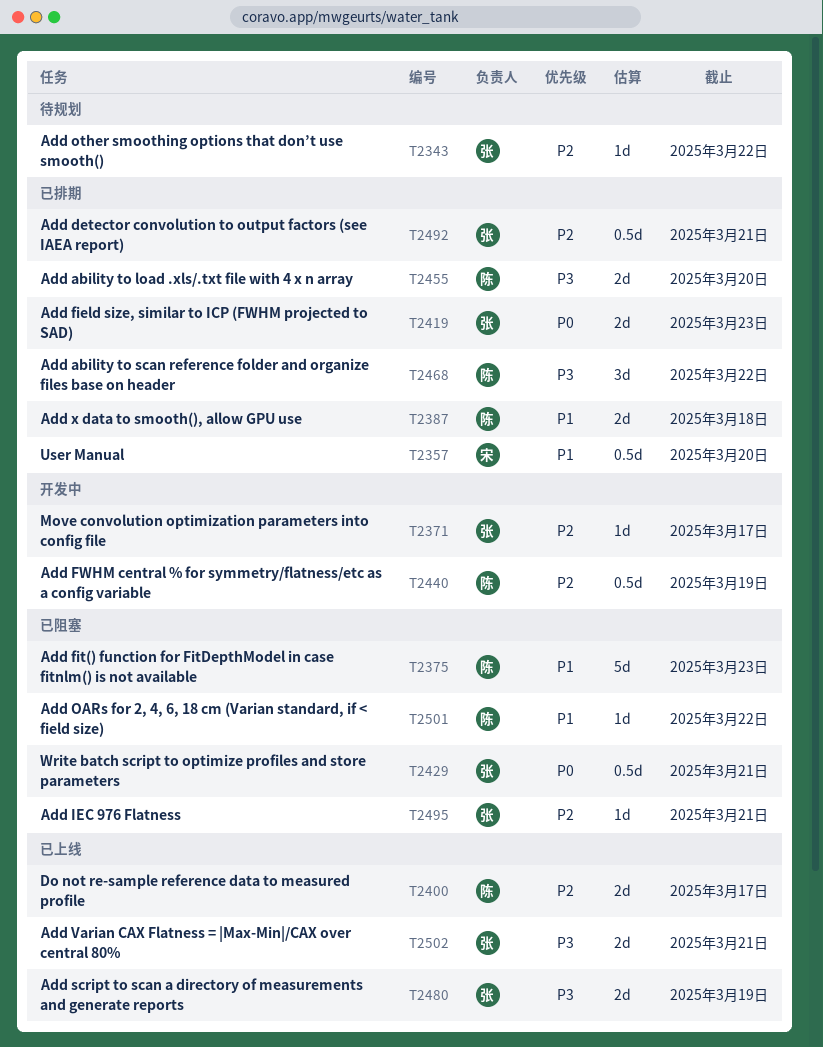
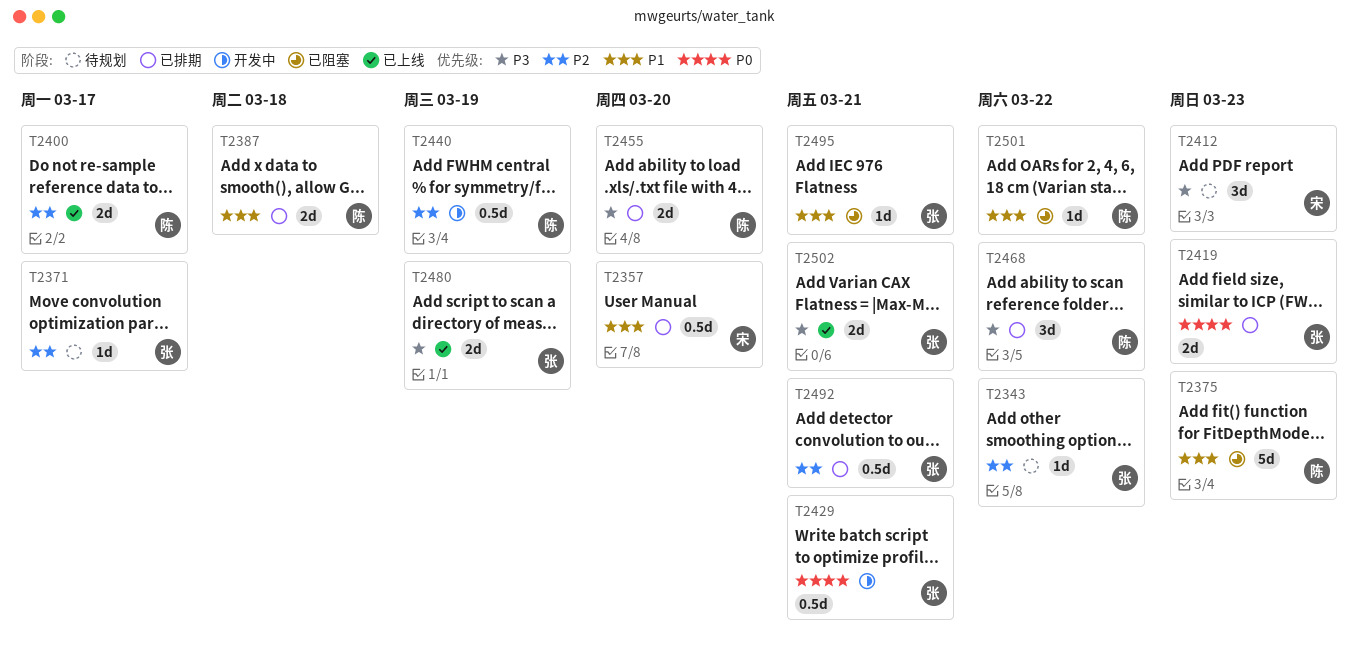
T2371, status: 开发中 -> 待规划
T2412: none -> present
T2429, status: 已阻塞 -> 开发中
T2495, priority: P2 -> P1

